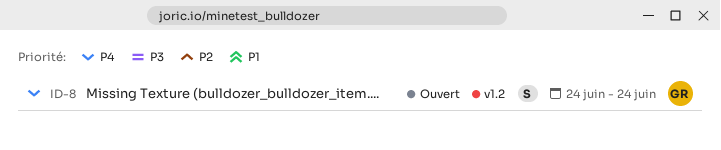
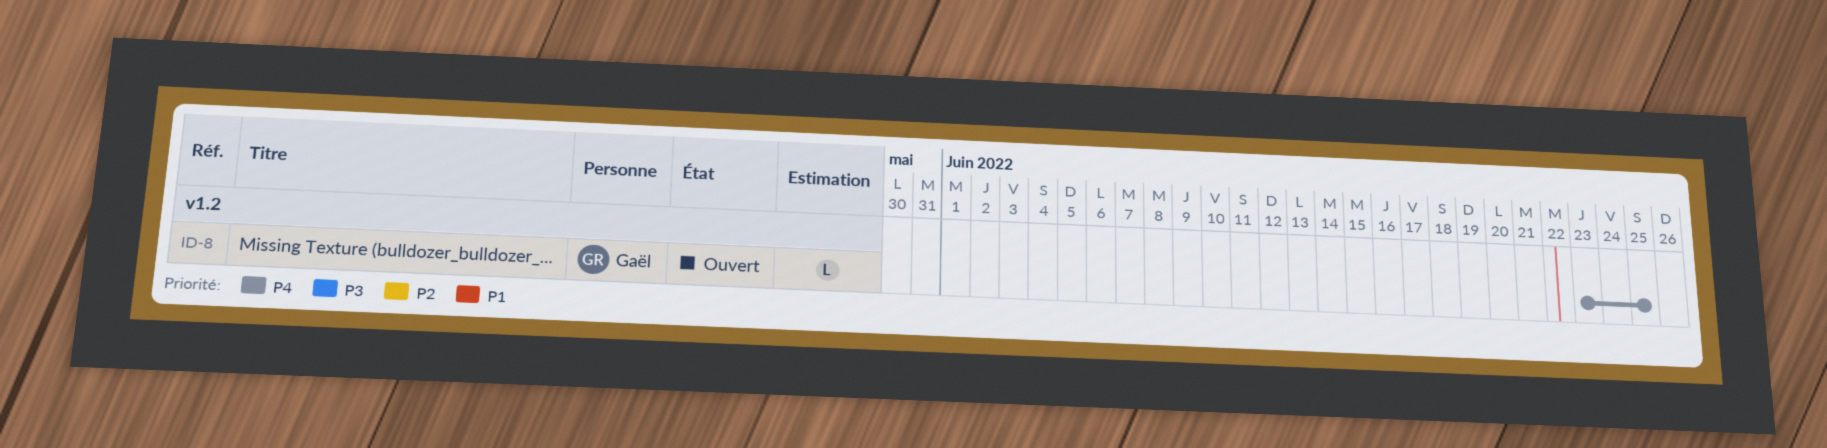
ID-8, estimate: S -> L
ID-8, start: Jun 24 -> Jun 23
ID-8, due: Jun 24 -> Jun 25

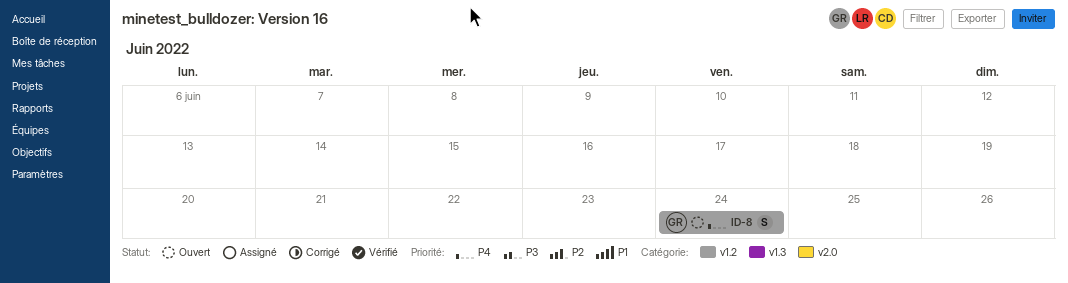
ID-8, estimate: L -> S
ID-8, start: Jun 23 -> Jun 24
ID-8, due: Jun 25 -> Jun 24

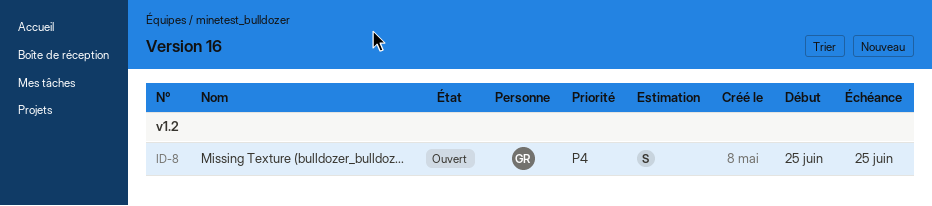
ID-8, start: Jun 24 -> Jun 25
ID-8, due: Jun 24 -> Jun 25

